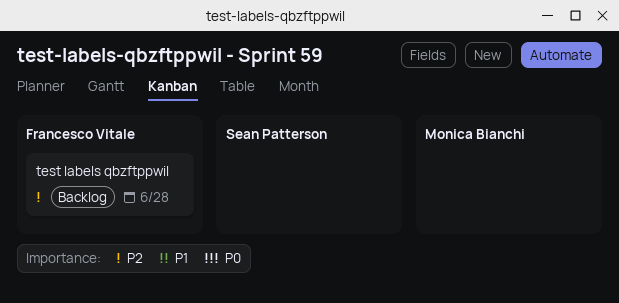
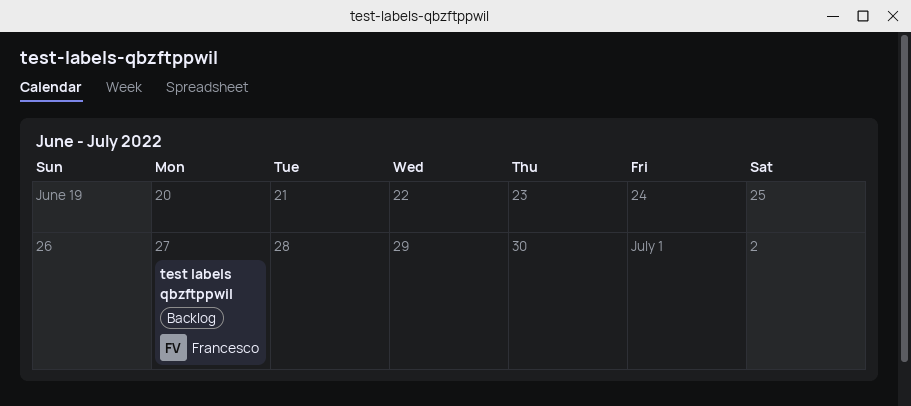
test labels qbzftppwil, due: Jun 28 -> Jun 27

